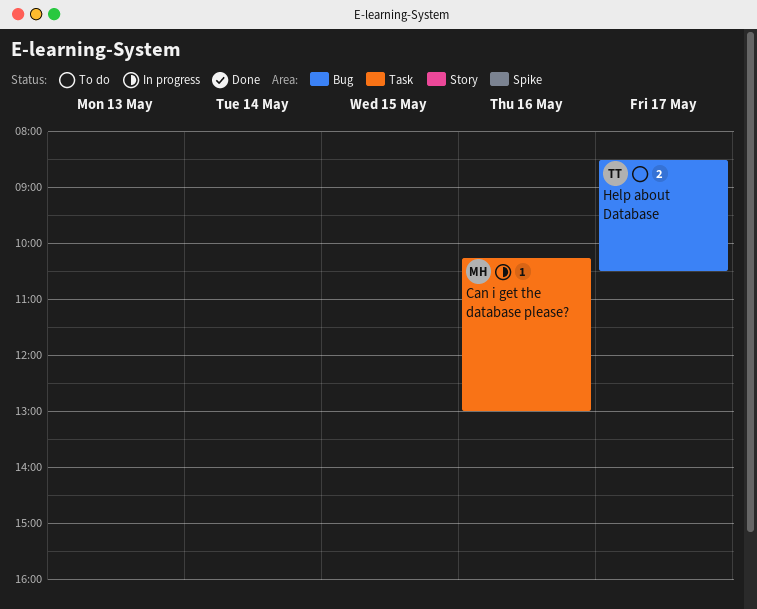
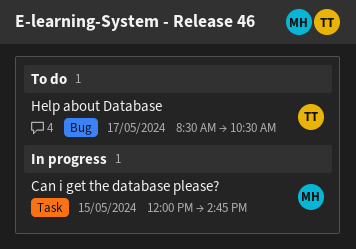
Can i get the database please?, day: May 16 -> May 15
Can i get the database please?, begins: 10:15 -> 12:00
Can i get the database please?, ends: 13:00 -> 14:45

